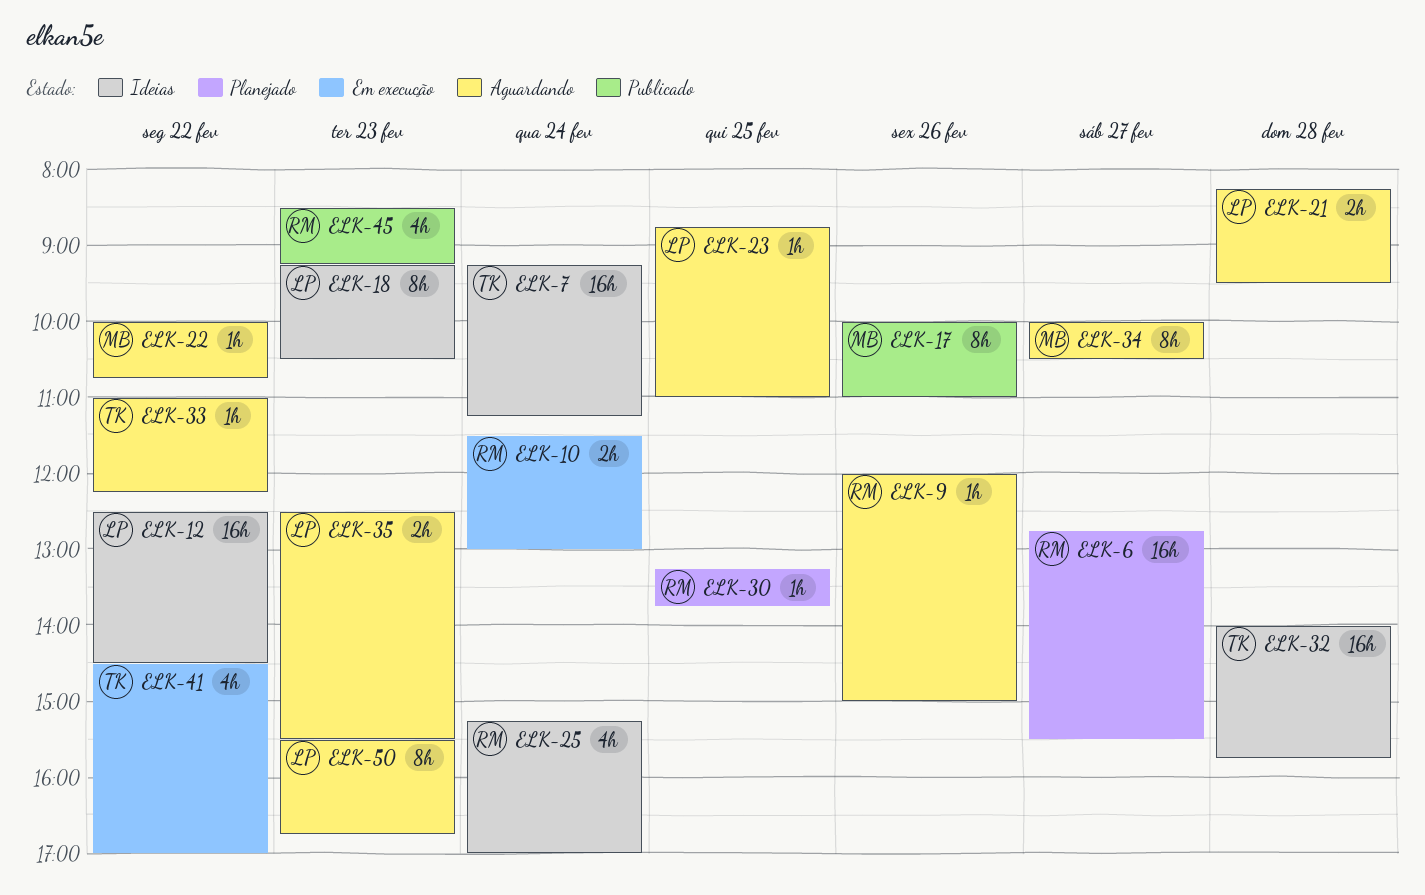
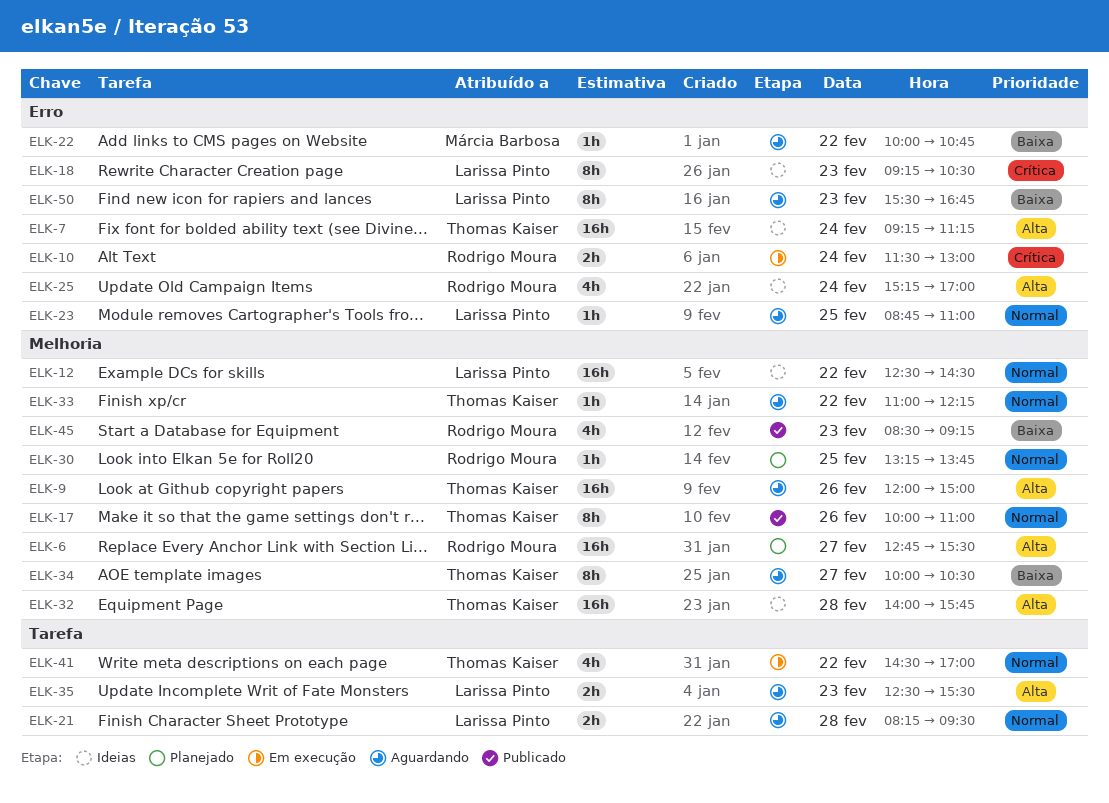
ELK-9, owner: Rodrigo Moura -> Thomas Kaiser
ELK-9, estimate: 1h -> 16h
ELK-17, owner: Márcia Barbosa -> Thomas Kaiser
ELK-34, owner: Márcia Barbosa -> Thomas Kaiser

